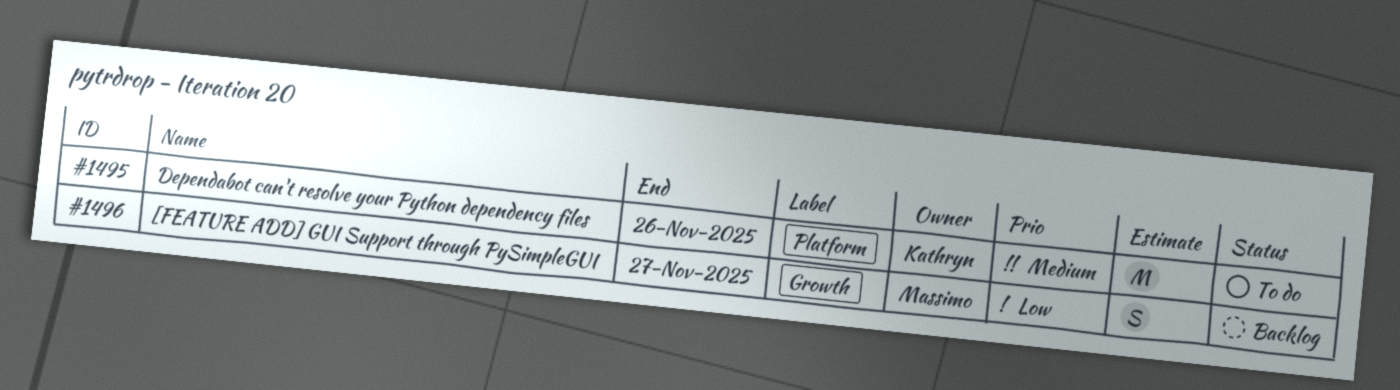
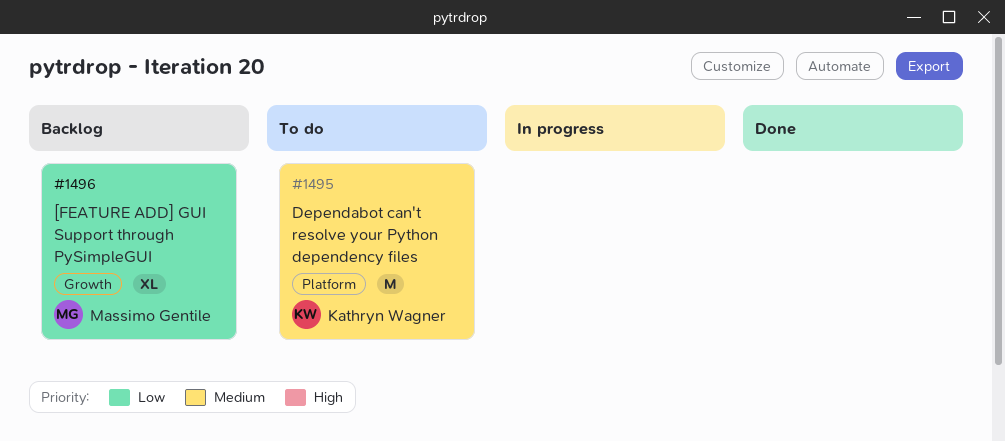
#1496, estimate: S -> XL

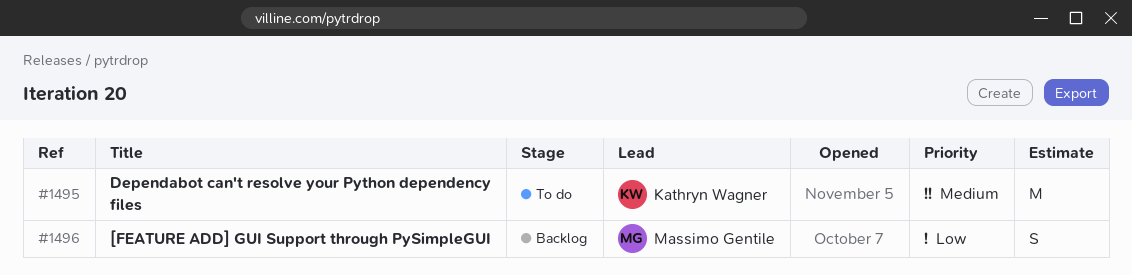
#1496, estimate: XL -> S

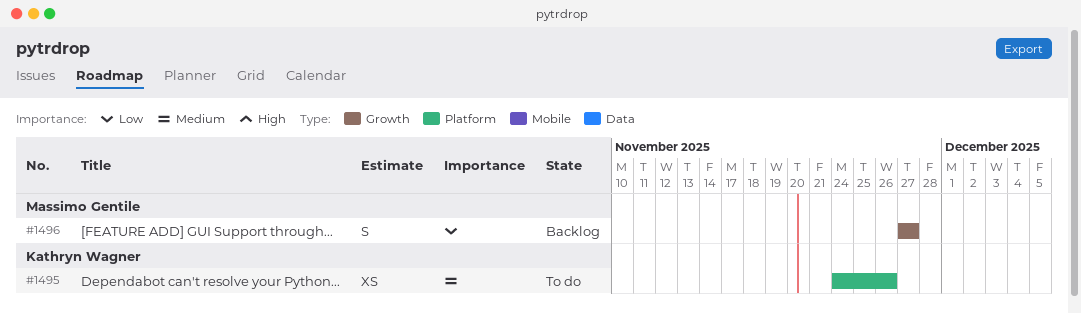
#1495, estimate: M -> XS

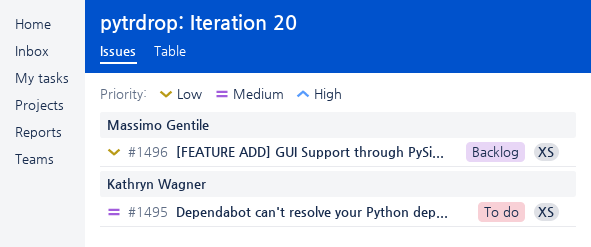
#1496, estimate: S -> XS

